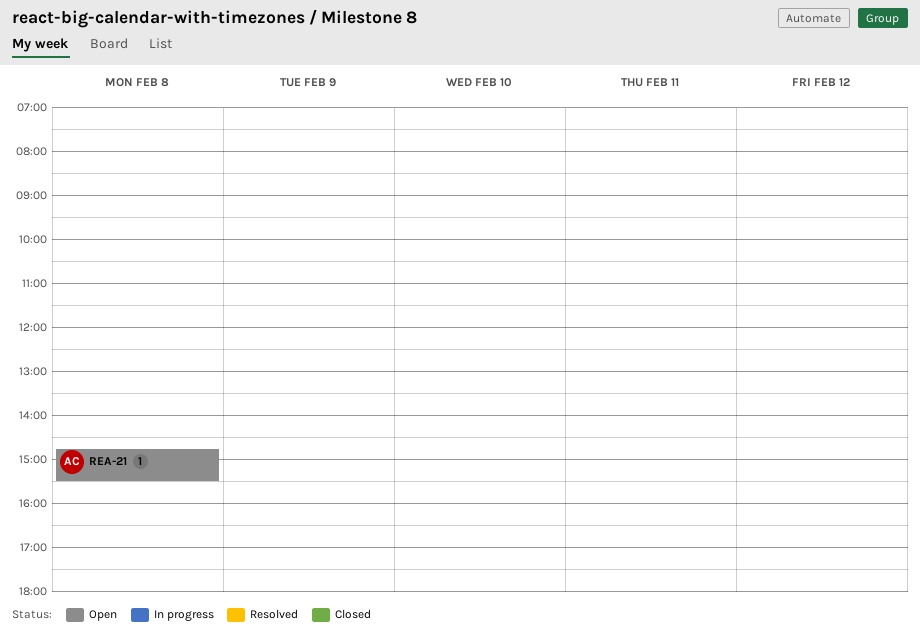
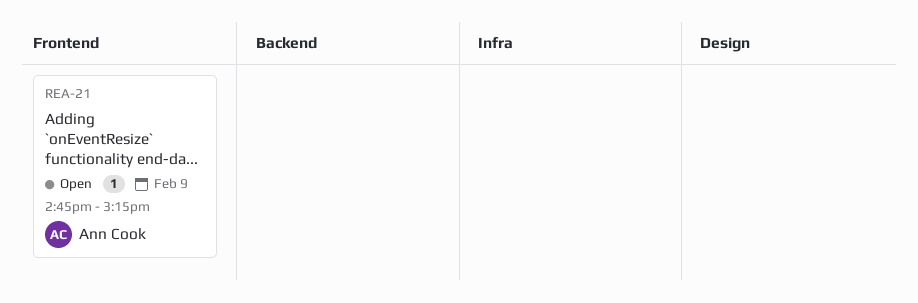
REA-21, day: Feb 8 -> Feb 9
REA-21, ends: 15:30 -> 15:15

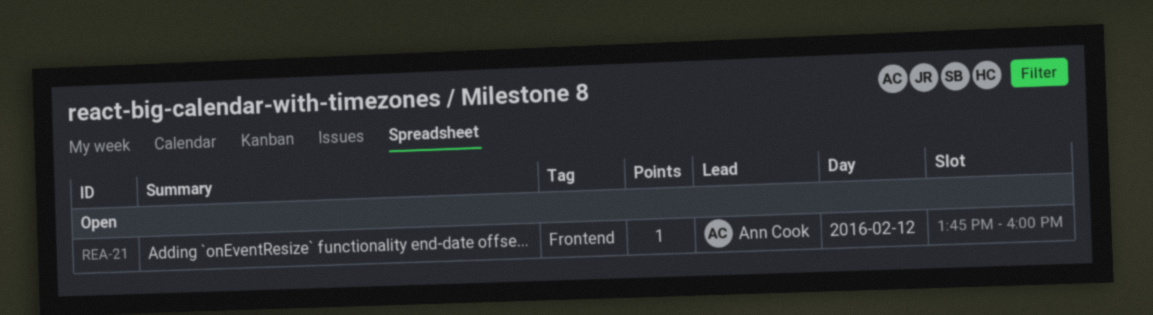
REA-21, day: Feb 9 -> Feb 12
REA-21, begins: 14:45 -> 13:45
REA-21, ends: 15:15 -> 16:00

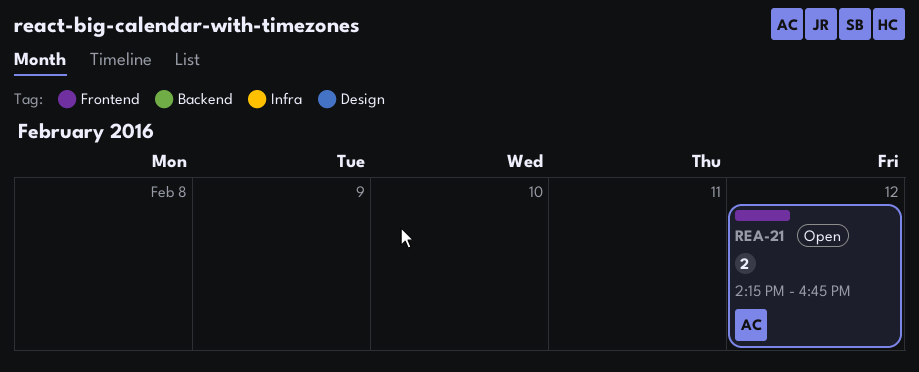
REA-21, estimate: 1 -> 2
REA-21, begins: 13:45 -> 14:15
REA-21, ends: 16:00 -> 16:45

